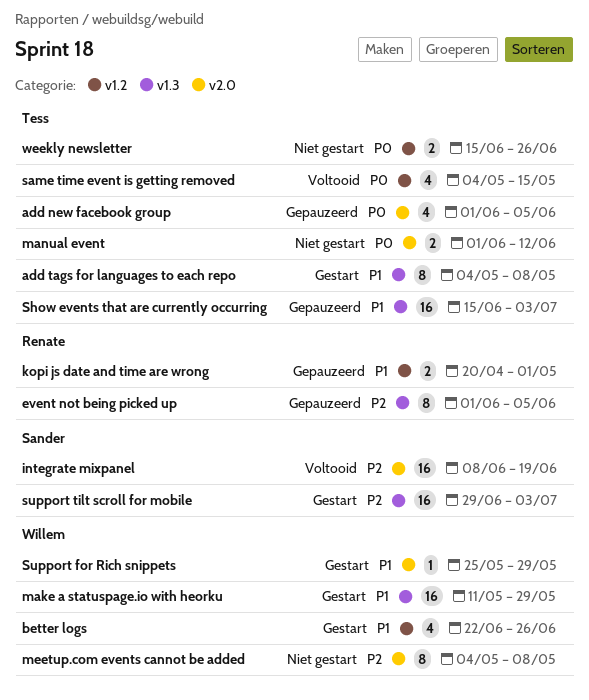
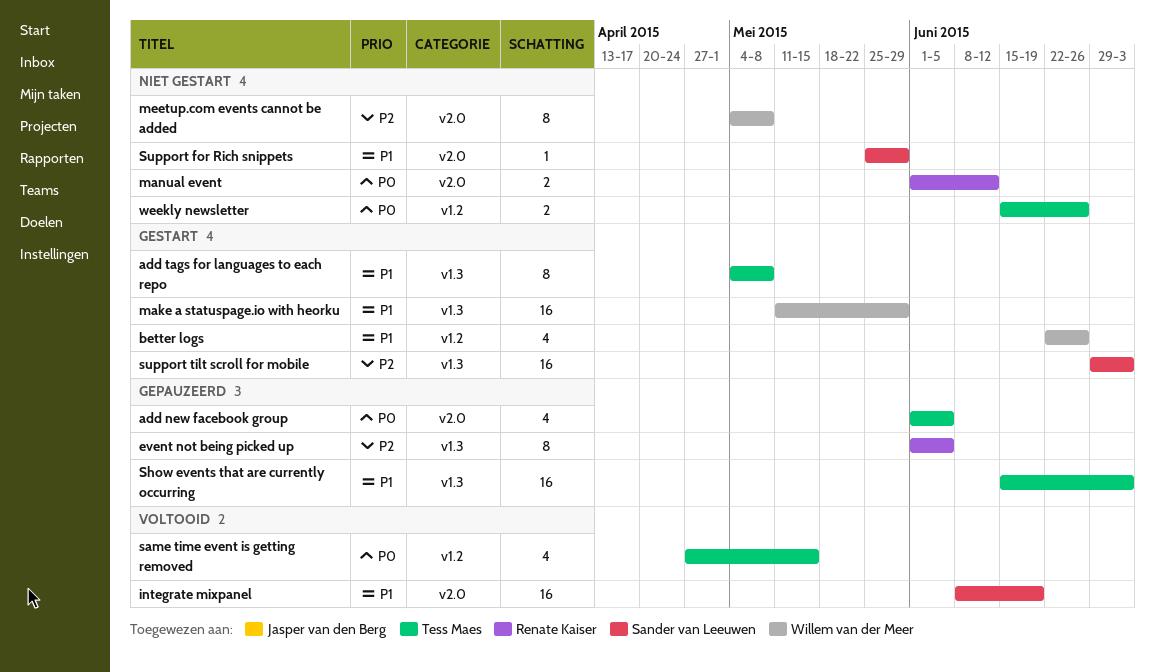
integrate mixpanel, priority: P2 -> P1
kopi js date and time are wrong: present -> none
manual event, owner: Tess Maes -> Renate Kaiser
same time event is getting removed, start: May 4 -> Apr 27
Support for Rich snippets, status: Gestart -> Niet gestart
Support for Rich snippets, owner: Willem van der Meer -> Sander van Leeuwen

